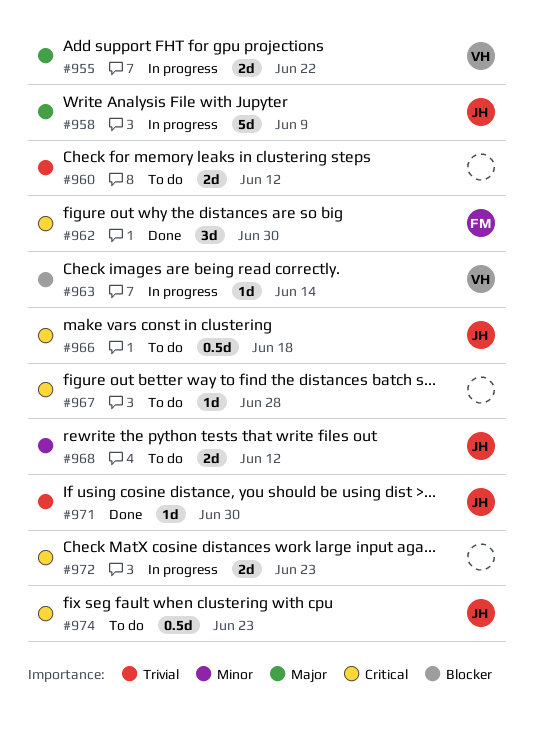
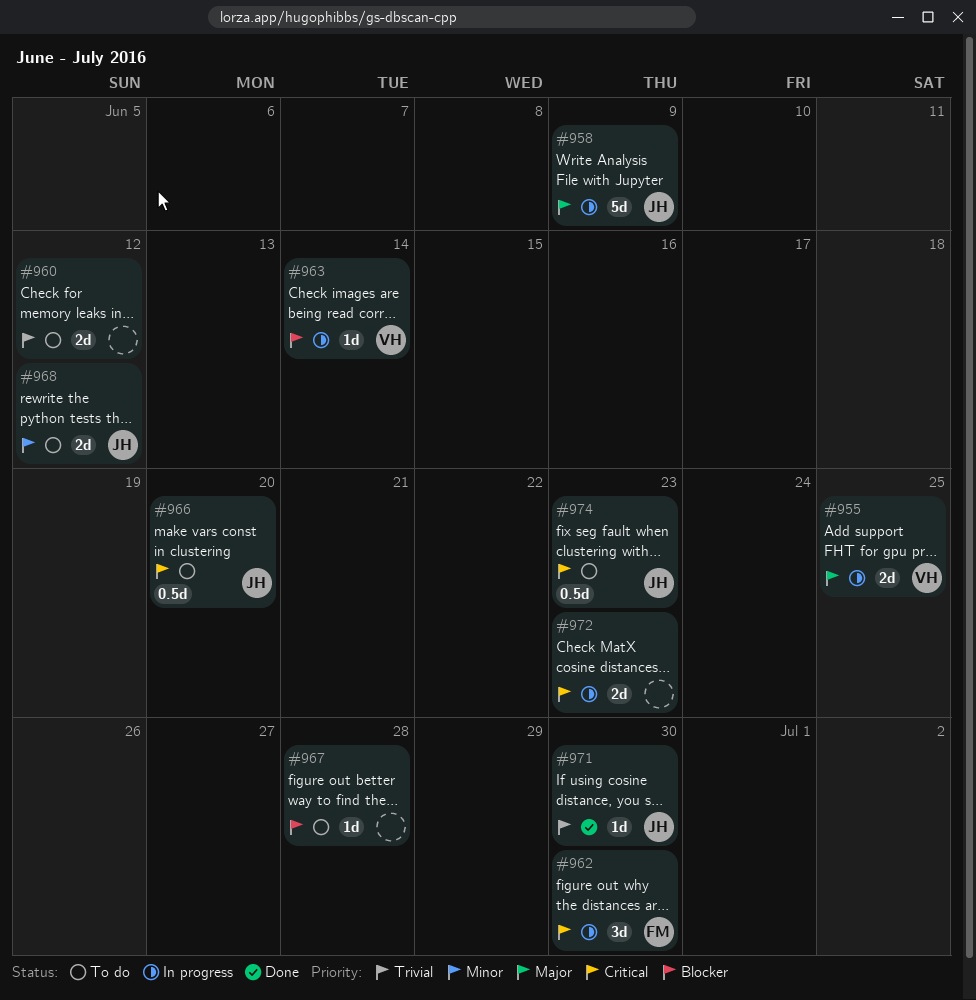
#955, due: Jun 22 -> Jun 25
#962, status: Done -> In progress
#966, due: Jun 18 -> Jun 20
#967, priority: Critical -> Blocker

